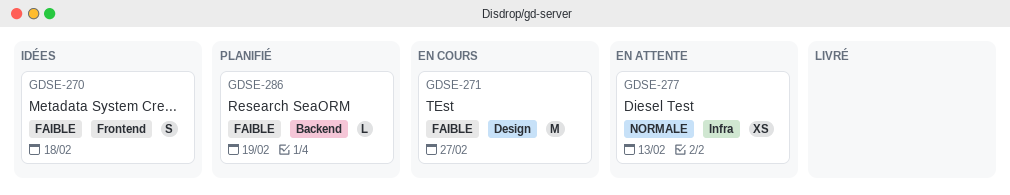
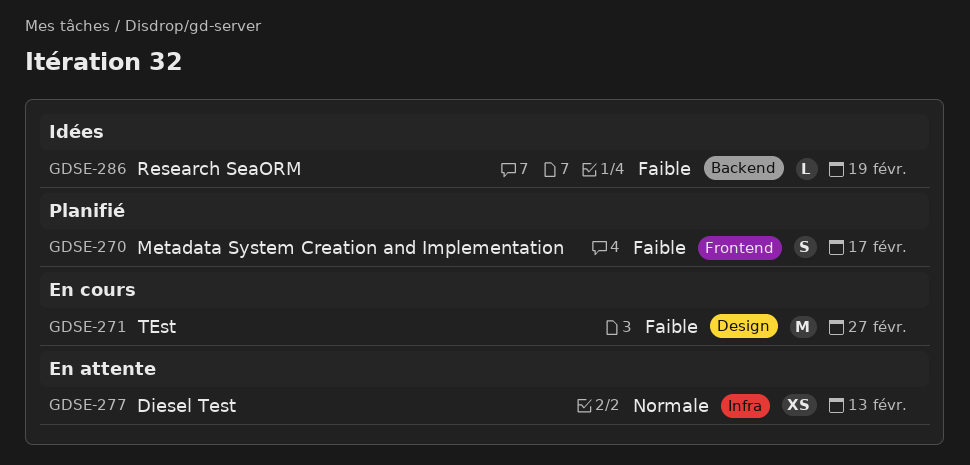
GDSE-270, status: Idées -> Planifié
GDSE-270, due: Feb 18 -> Feb 17
GDSE-286, status: Planifié -> Idées

